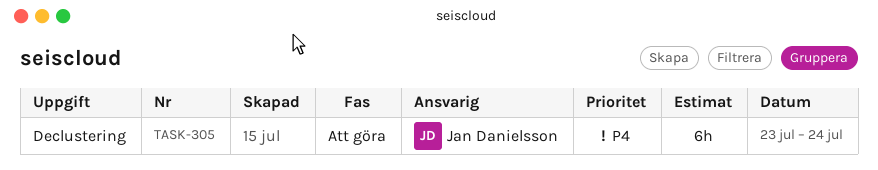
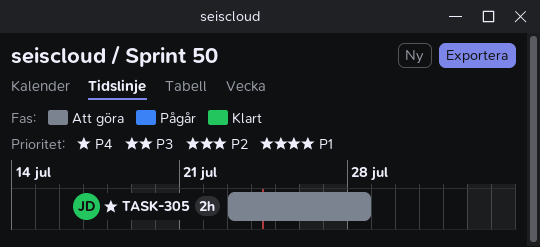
TASK-305, estimate: 6h -> 2h
TASK-305, due: Jul 24 -> Jul 28

